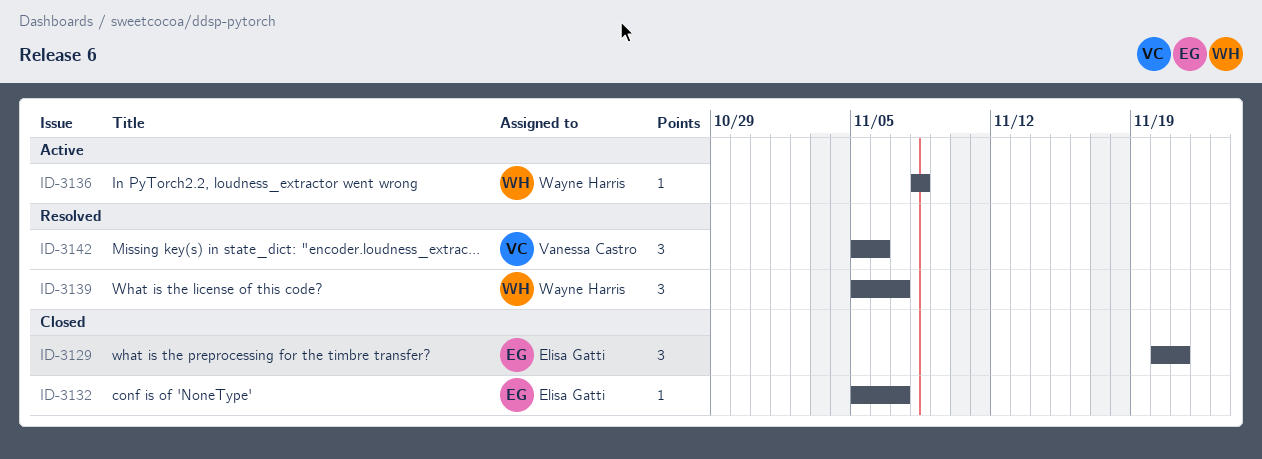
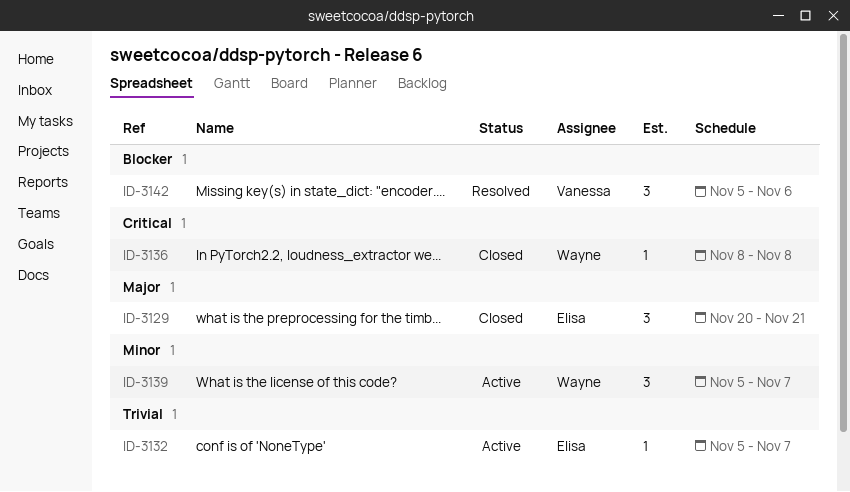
ID-3132, status: Closed -> Active
ID-3136, status: Active -> Closed
ID-3139, status: Resolved -> Active

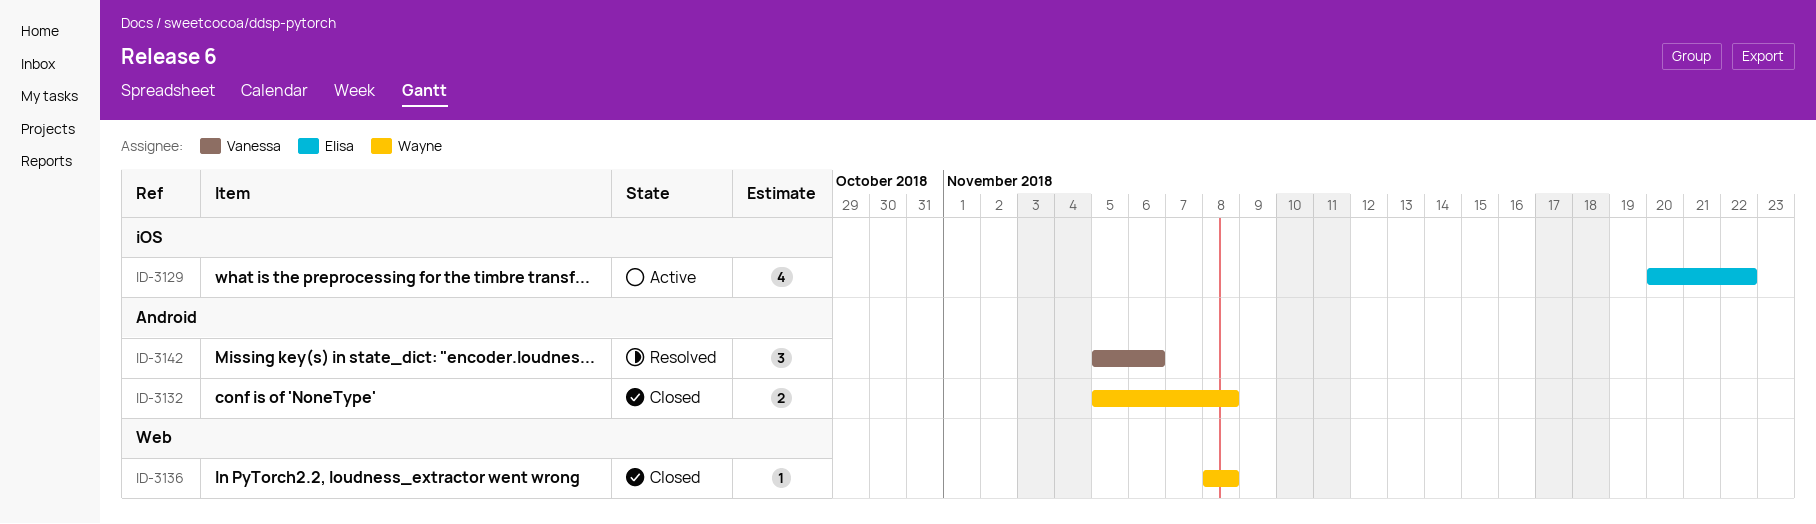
ID-3129, status: Closed -> Active
ID-3129, estimate: 3 -> 4
ID-3129, due: Nov 21 -> Nov 22
ID-3132, status: Active -> Closed
ID-3132, owner: Elisa -> Wayne
ID-3132, estimate: 1 -> 2
ID-3132, due: Nov 7 -> Nov 8
ID-3139: present -> none

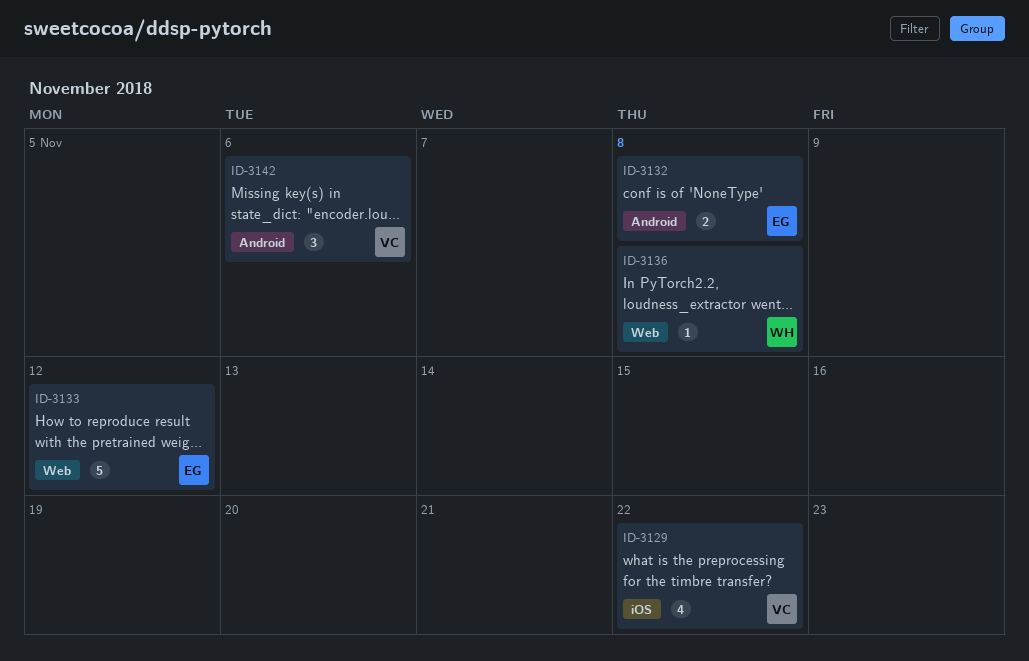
ID-3129, owner: Elisa -> Vanessa
ID-3132, owner: Wayne -> Elisa
ID-3133: none -> present

